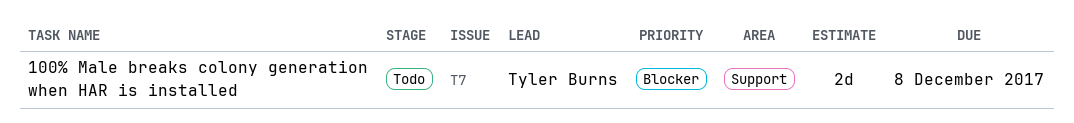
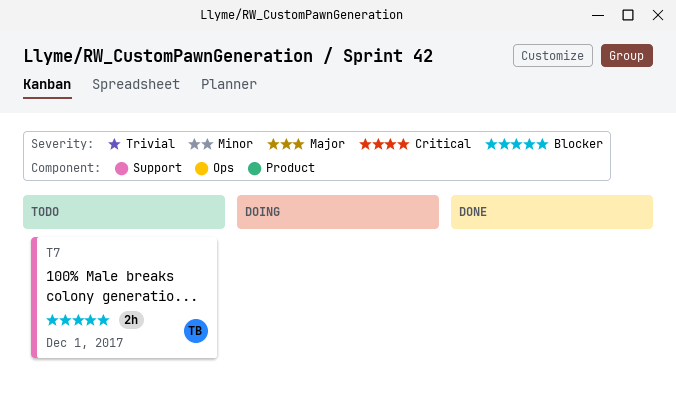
T7, estimate: 2d -> 2h
T7, due: Dec 8 -> Dec 1

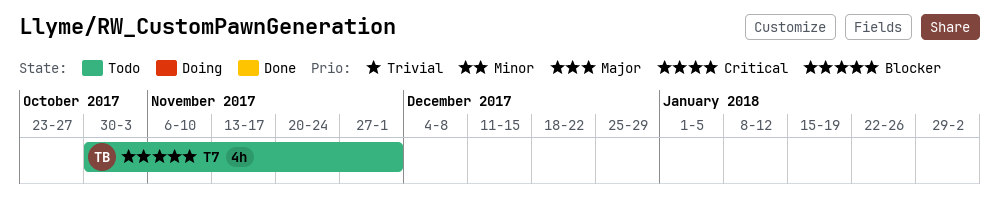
T7, estimate: 2h -> 4h

